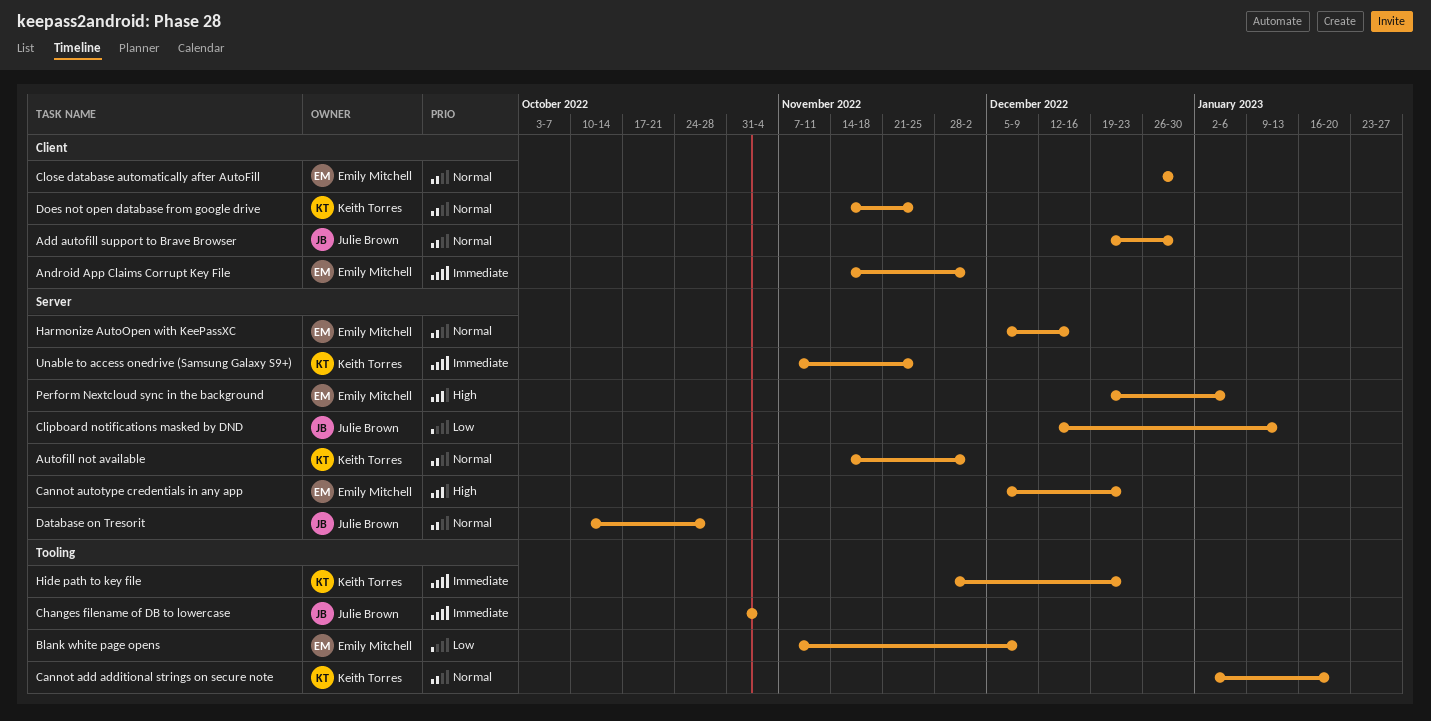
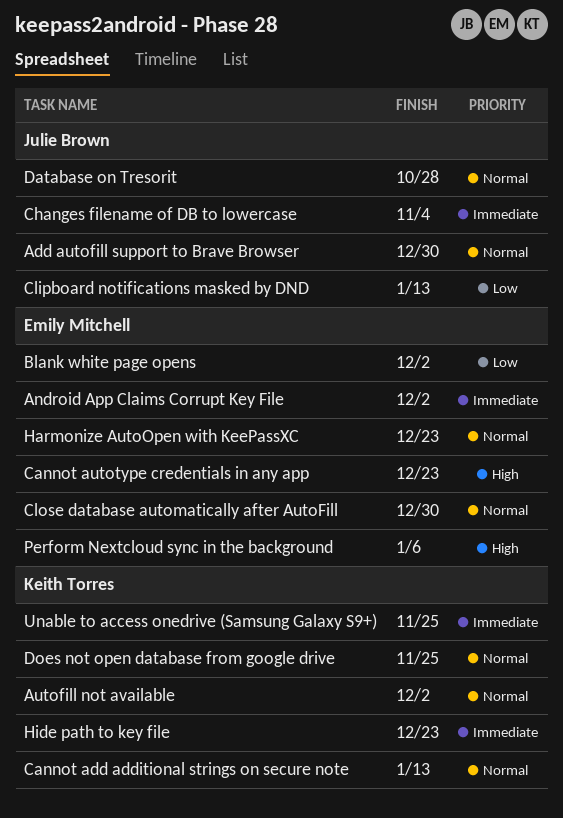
Blank white page opens, due: Dec 9 -> Dec 2
Cannot add additional strings on secure note, due: Jan 20 -> Jan 13
Harmonize AutoOpen with KeePassXC, due: Dec 16 -> Dec 23

